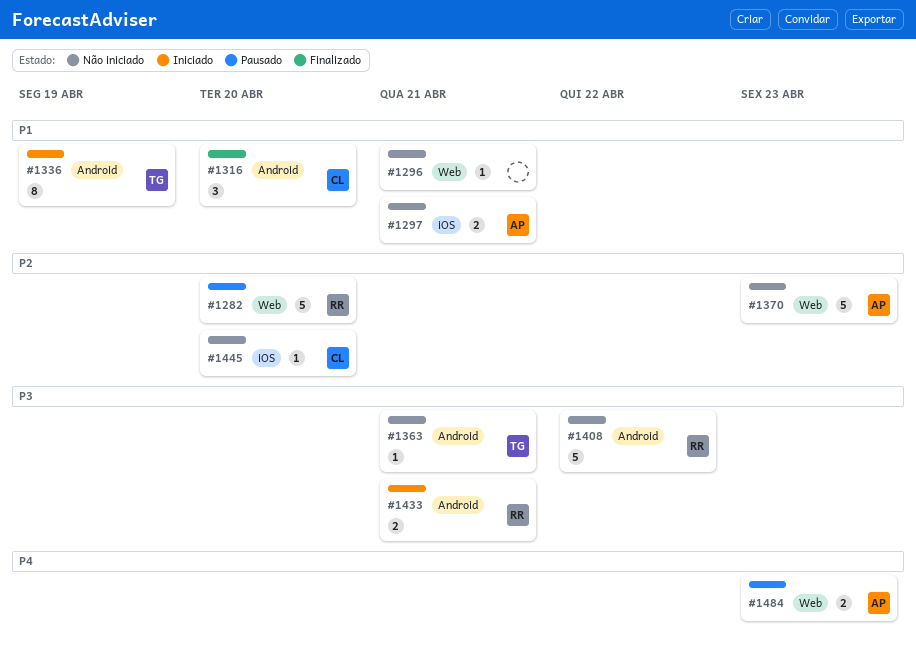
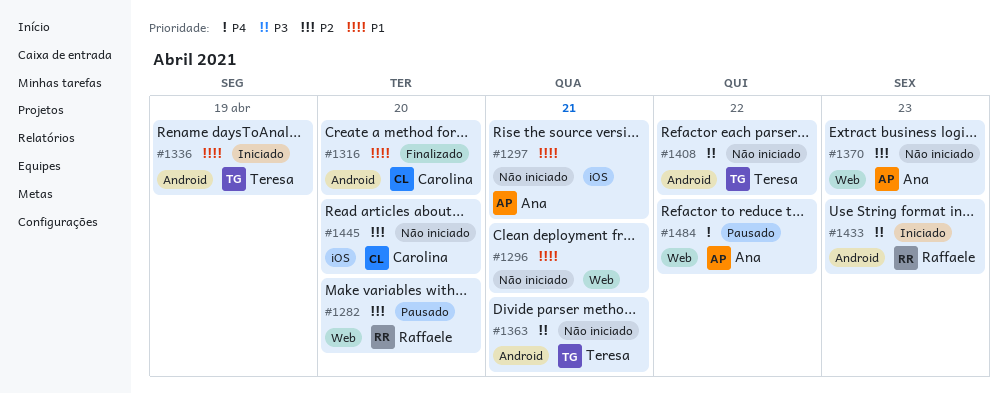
#1408, owner: Raffaele -> Teresa
#1433, due: Apr 21 -> Apr 23
#1484, due: Apr 23 -> Apr 22

